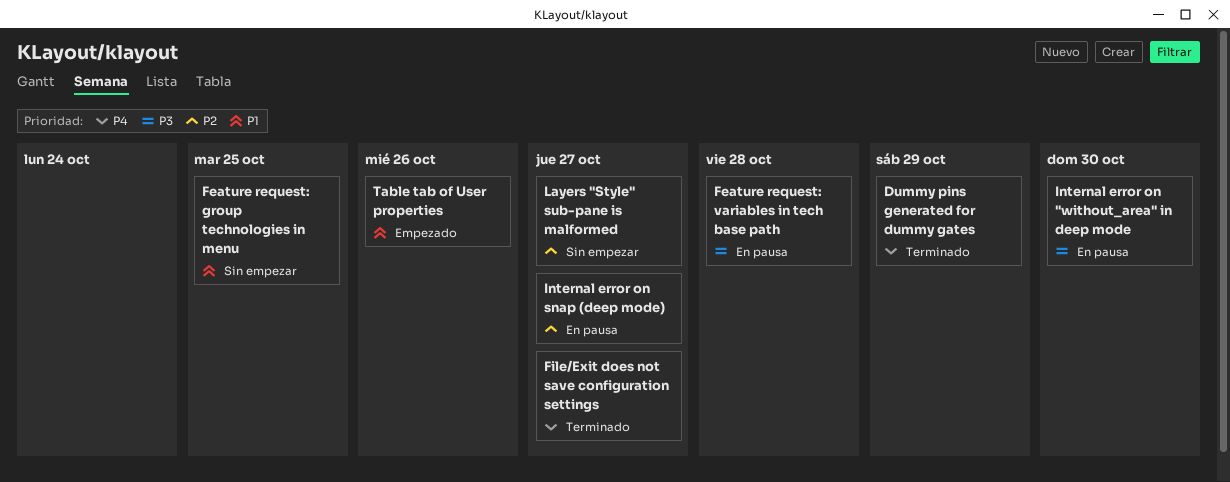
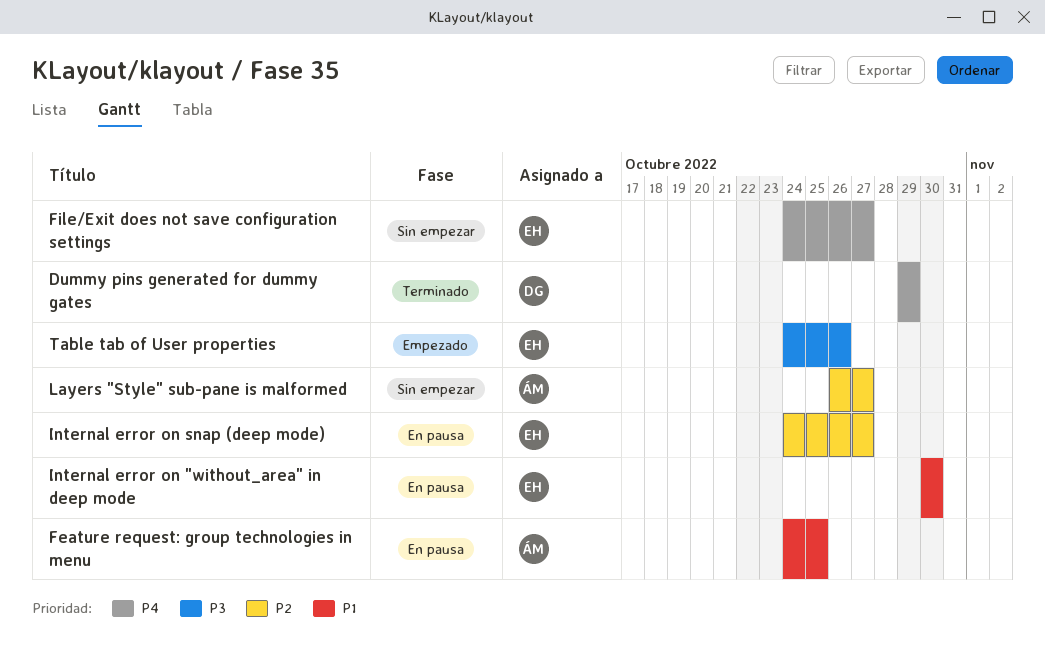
Feature request: group technologies in menu, status: Sin empezar -> En pausa
Feature request: variables in tech base path: present -> none
File/Exit does not save configuration settings, status: Terminado -> Sin empezar
Internal error on "without_area" in deep mode, priority: P3 -> P1
Table tab of User properties, priority: P1 -> P3

